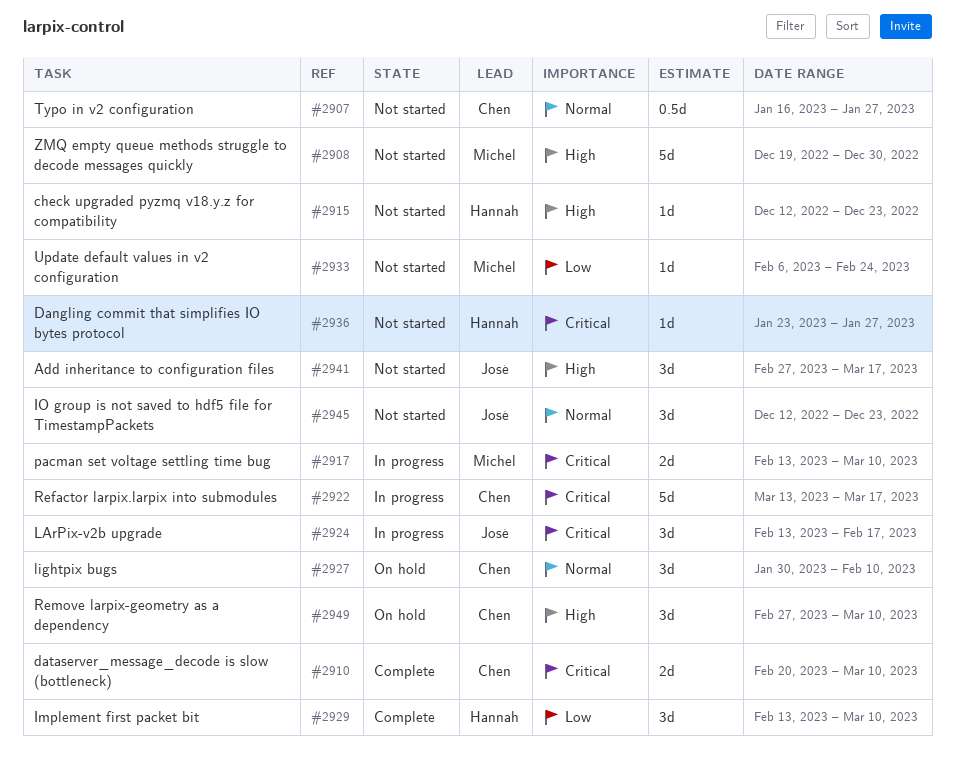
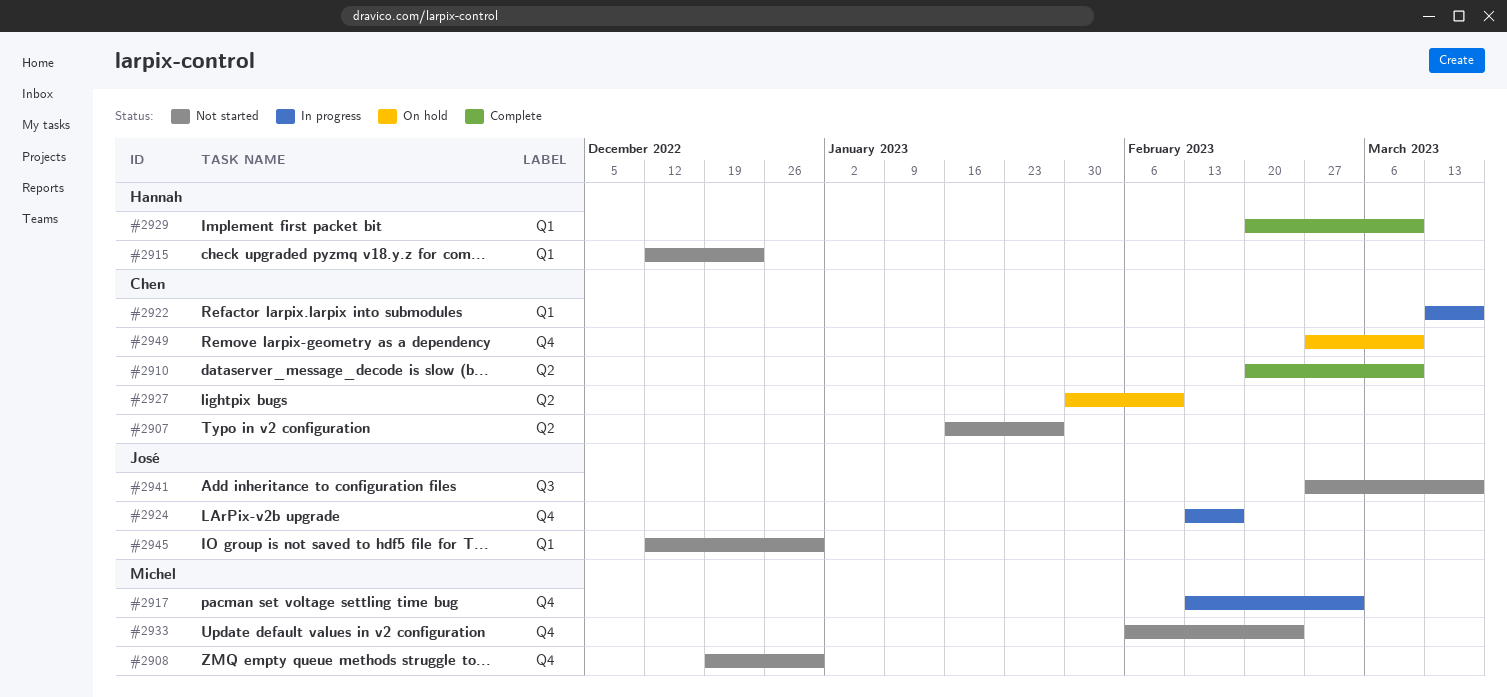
#2917, due: Mar 10 -> Mar 3
#2929, start: Feb 13 -> Feb 20
#2936: present -> none
#2945, due: Dec 23 -> Dec 30

